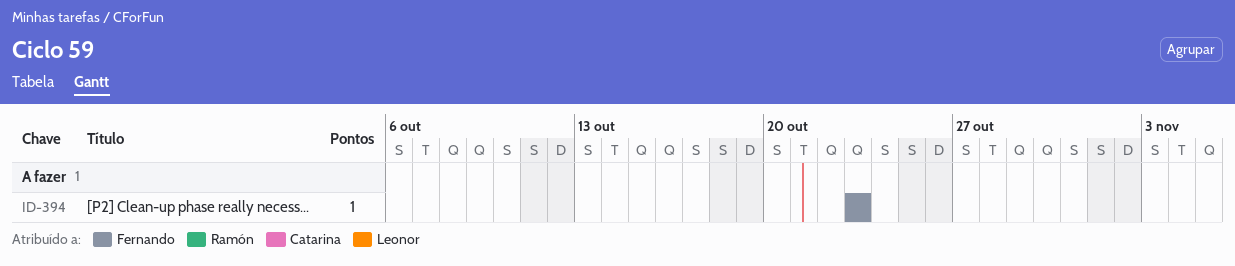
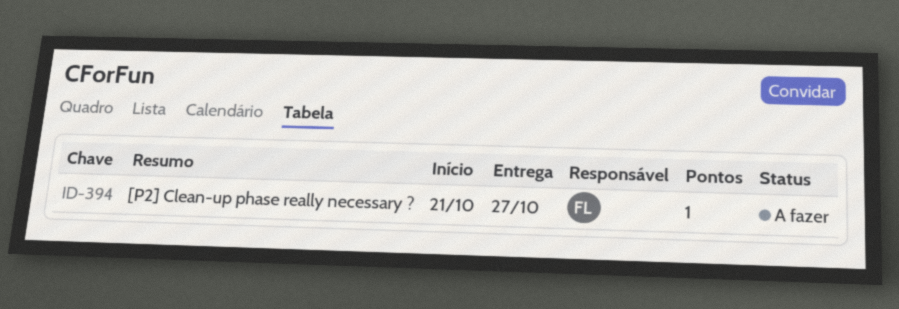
ID-394, start: Oct 23 -> Oct 21
ID-394, due: Oct 23 -> Oct 27

